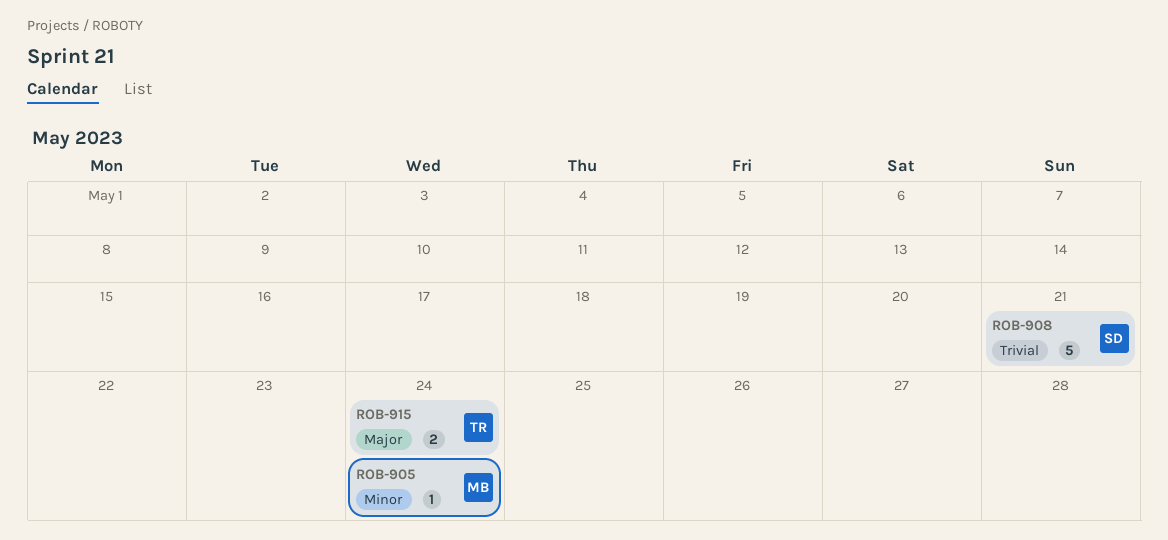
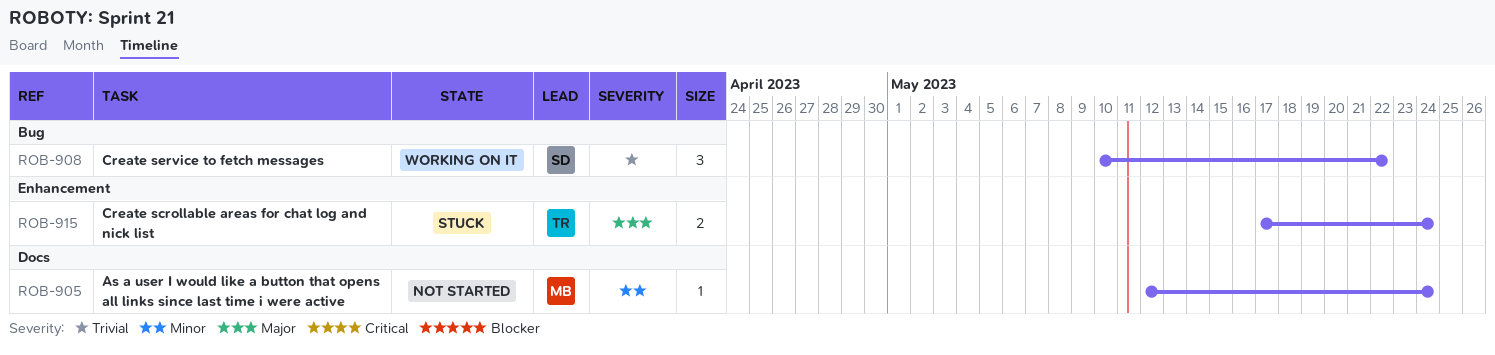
ROB-908, estimate: 5 -> 3
ROB-908, due: May 21 -> May 22

